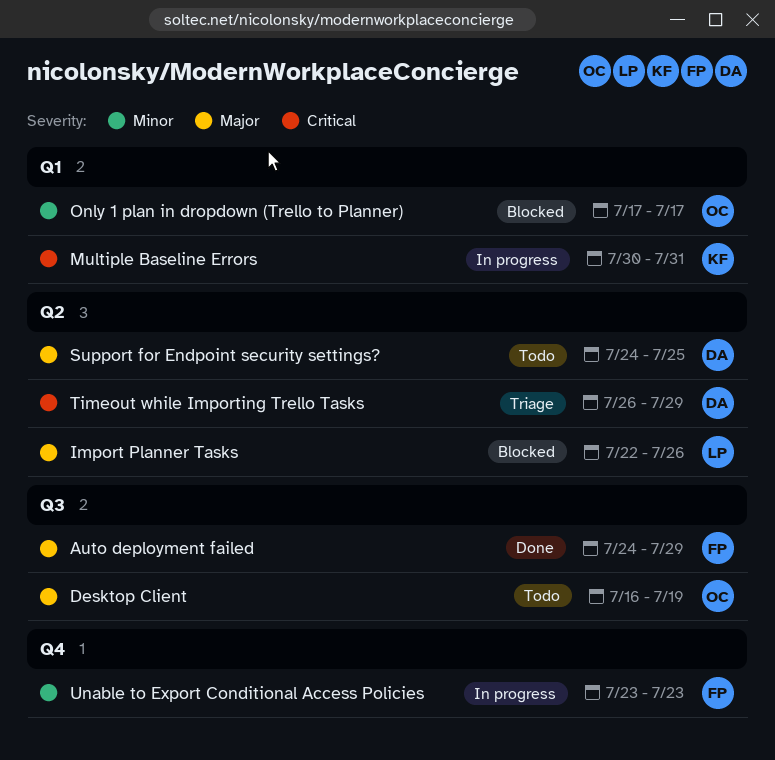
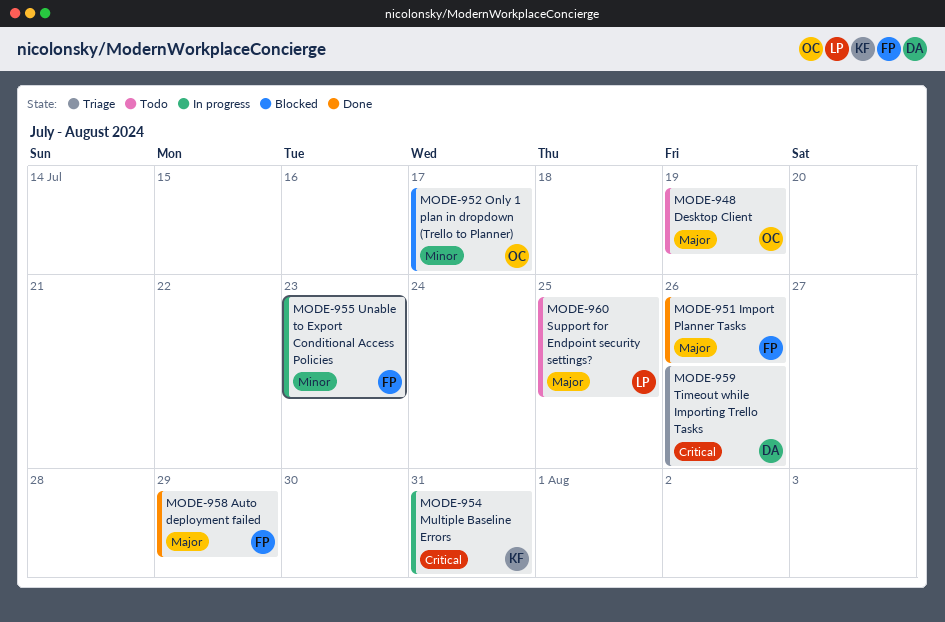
Import Planner Tasks, status: Blocked -> Done
Import Planner Tasks, owner: LP -> FP
Support for Endpoint security settings?, owner: DA -> LP
Timeout while Importing Trello Tasks, due: Jul 29 -> Jul 26

